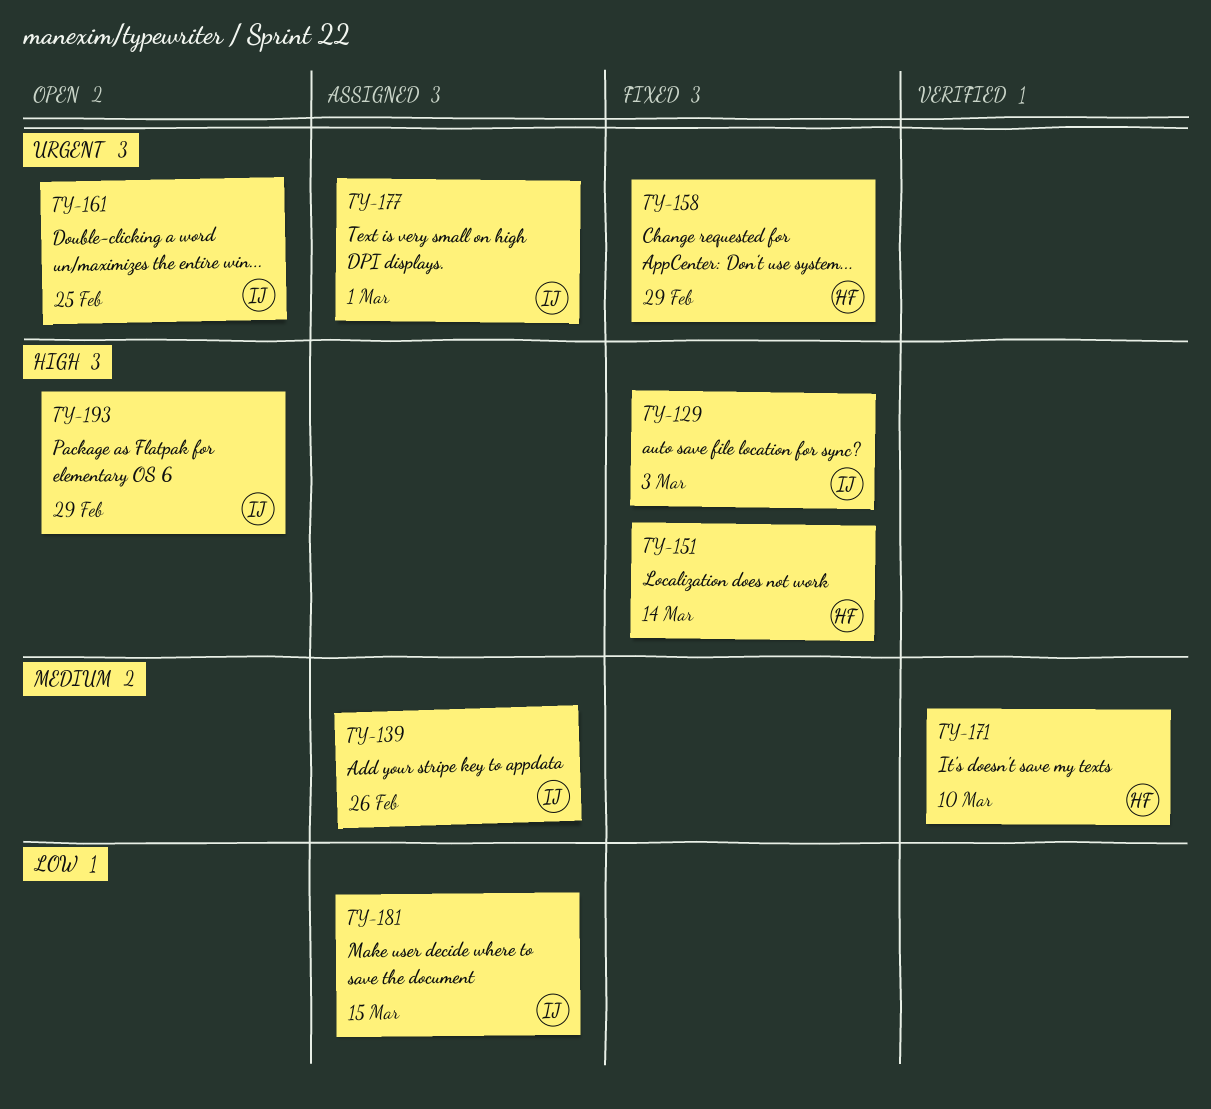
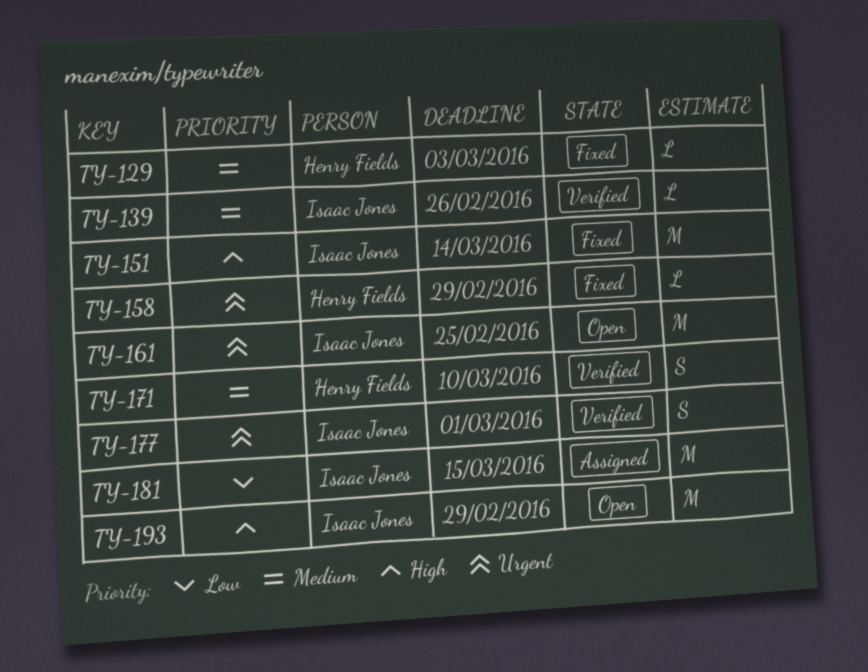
TY-129, owner: Isaac Jones -> Henry Fields
TY-129, priority: High -> Medium
TY-139, status: Assigned -> Verified
TY-151, owner: Henry Fields -> Isaac Jones
TY-177, status: Assigned -> Verified

